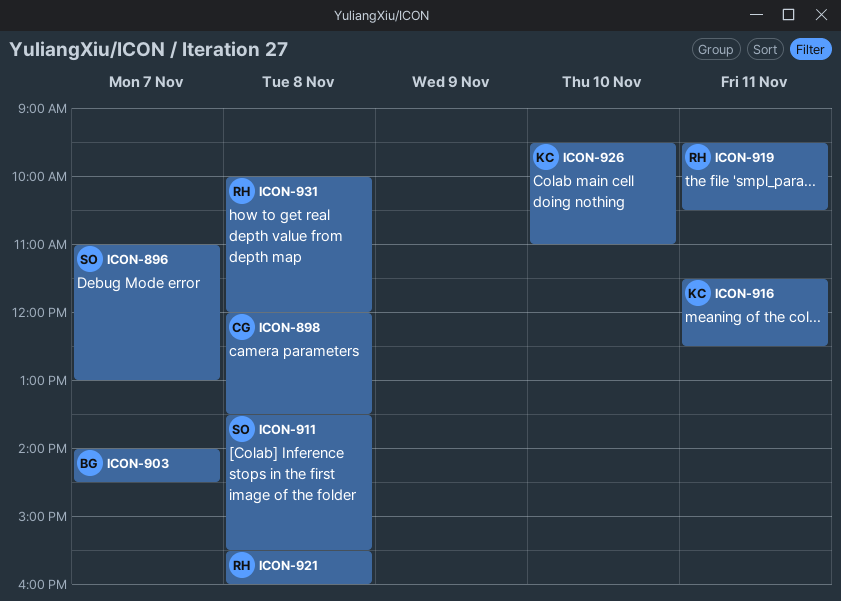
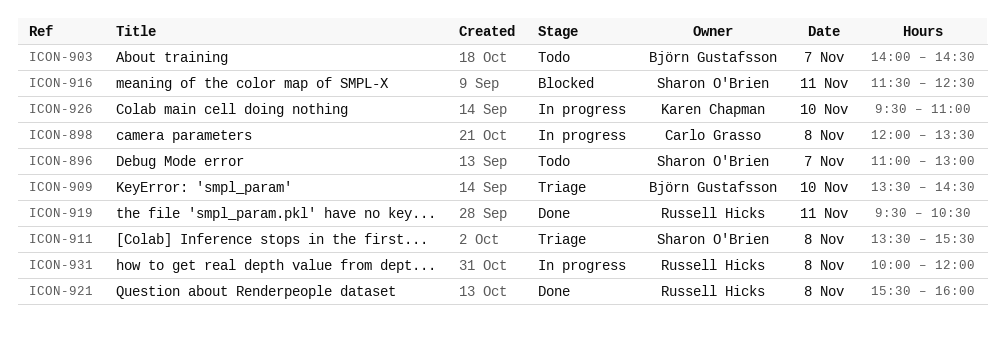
ICON-909: none -> present
ICON-916, owner: Karen Chapman -> Sharon O'Brien

